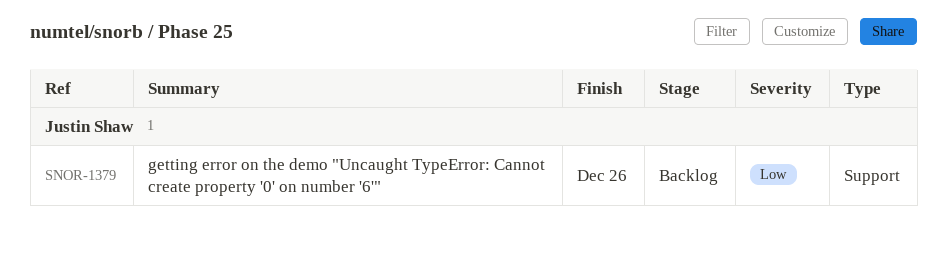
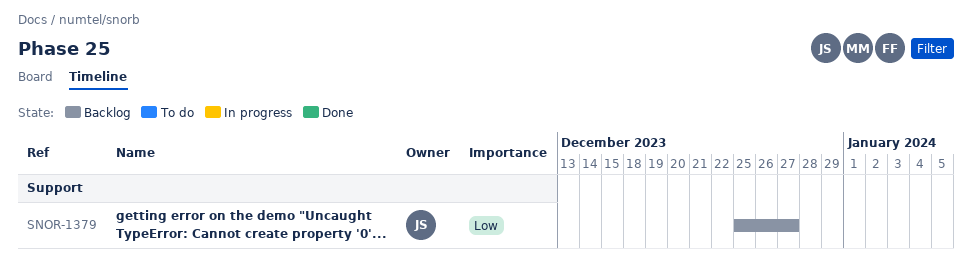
SNOR-1379, due: Dec 26 -> Dec 27

